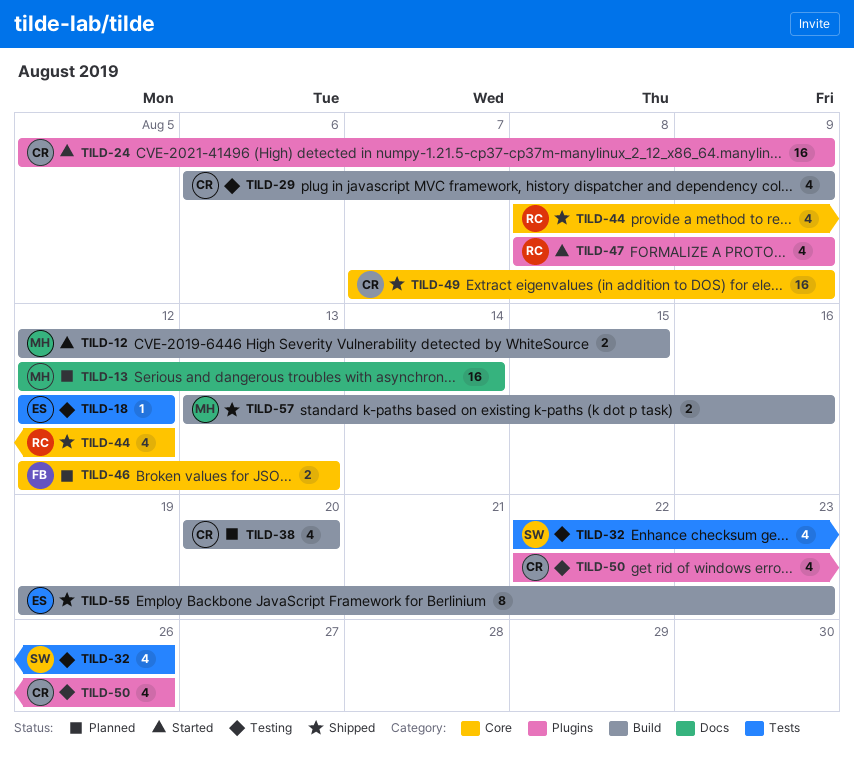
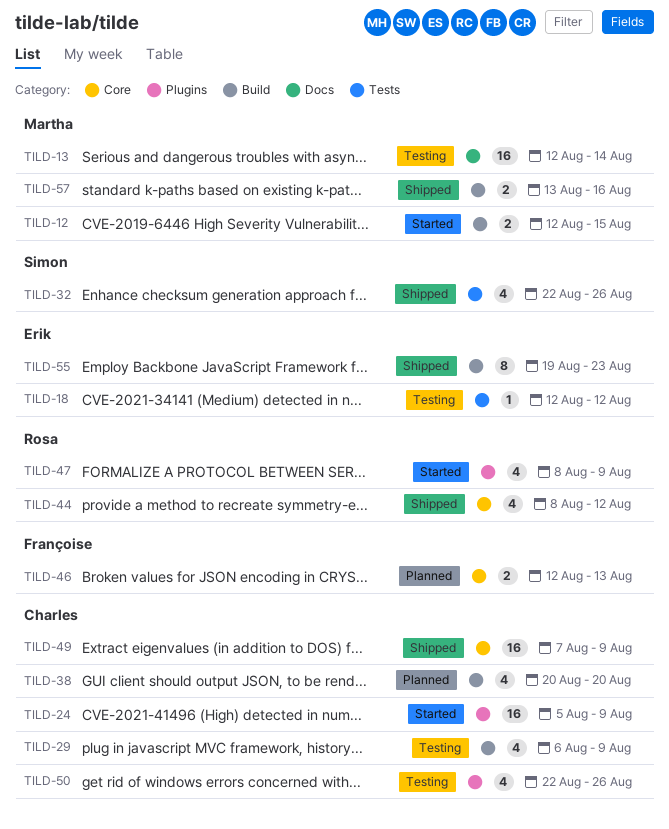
TILD-13, status: Planned -> Testing
TILD-32, status: Testing -> Shipped

